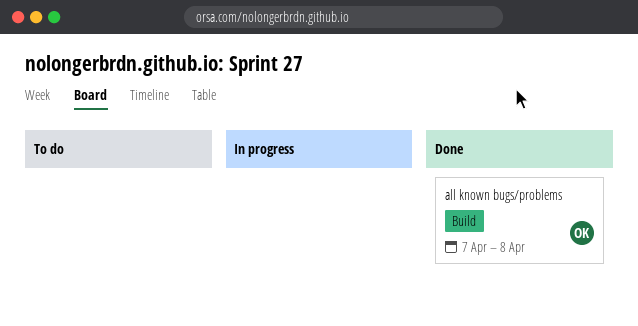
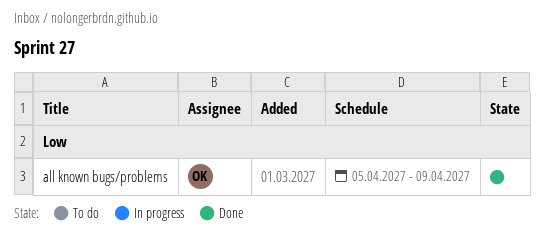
all known bugs/problems, start: Apr 7 -> Apr 5
all known bugs/problems, due: Apr 8 -> Apr 9

